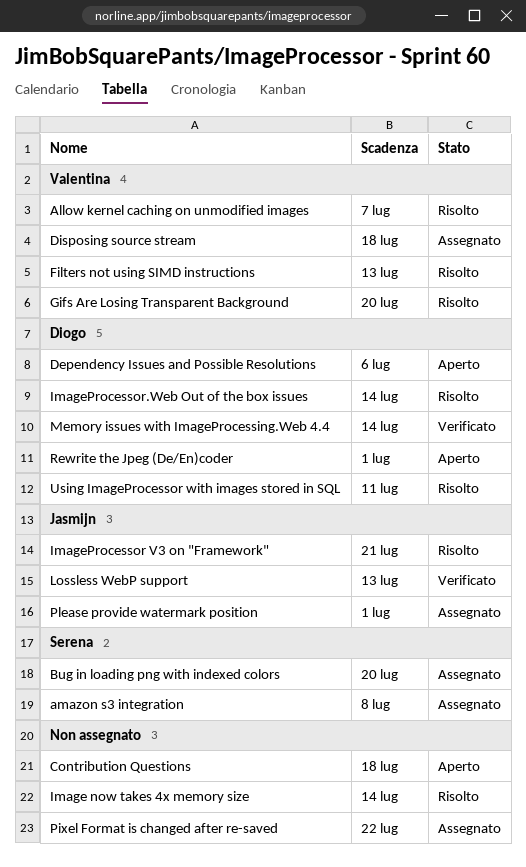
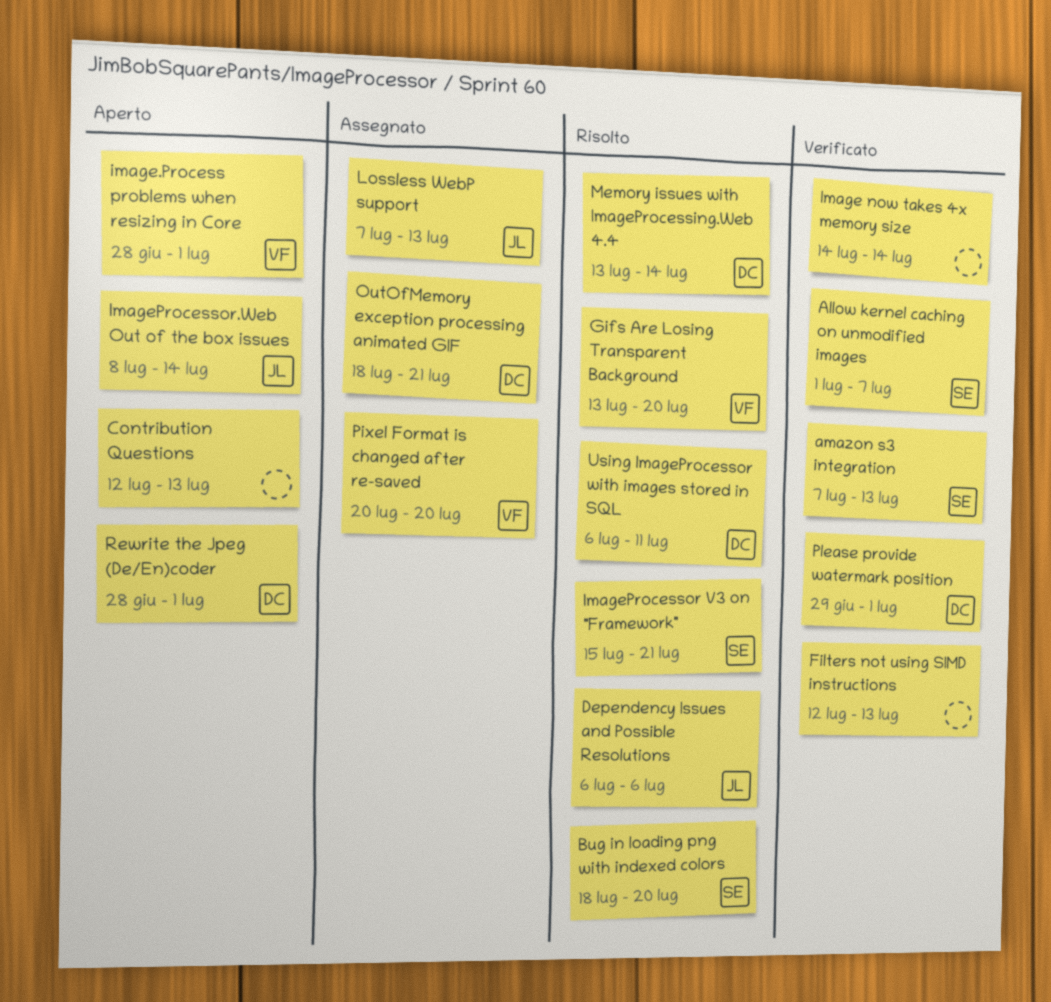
Allow kernel caching on unmodified images, status: Risolto -> Verificato
Allow kernel caching on unmodified images, owner: Valentina -> Serena
amazon s3 integration, status: Assegnato -> Verificato
amazon s3 integration, due: Jul 8 -> Jul 13
Bug in loading png with indexed colors, status: Assegnato -> Risolto
Contribution Questions, due: Jul 18 -> Jul 13
Dependency Issues and Possible Resolutions, status: Aperto -> Risolto
Dependency Issues and Possible Resolutions, owner: Diogo -> Jasmijn
Disposing source stream: present -> none
Filters not using SIMD instructions, status: Risolto -> Verificato
Filters not using SIMD instructions, owner: Valentina -> none
Image now takes 4x memory size, status: Risolto -> Verificato
image.Process problems when resizing in Core: none -> present
ImageProcessor V3 on "Framework", owner: Jasmijn -> Serena
ImageProcessor.Web Out of the box issues, status: Risolto -> Aperto
ImageProcessor.Web Out of the box issues, owner: Diogo -> Jasmijn
Lossless WebP support, status: Verificato -> Assegnato
Memory issues with ImageProcessing.Web 4.4, status: Verificato -> Risolto
OutOfMemory exception processing animated GIF: none -> present
Pixel Format is changed after re-saved, owner: none -> Valentina
Pixel Format is changed after re-saved, due: Jul 22 -> Jul 20
Please provide watermark position, status: Assegnato -> Verificato
Please provide watermark position, owner: Jasmijn -> Diogo

